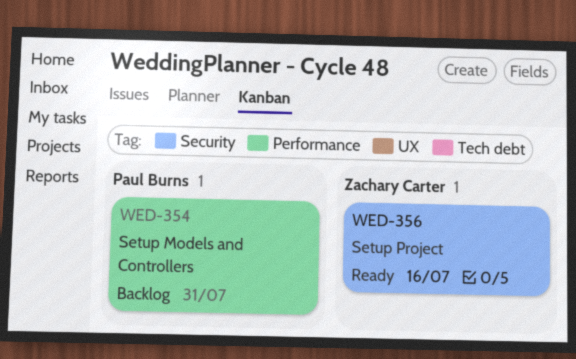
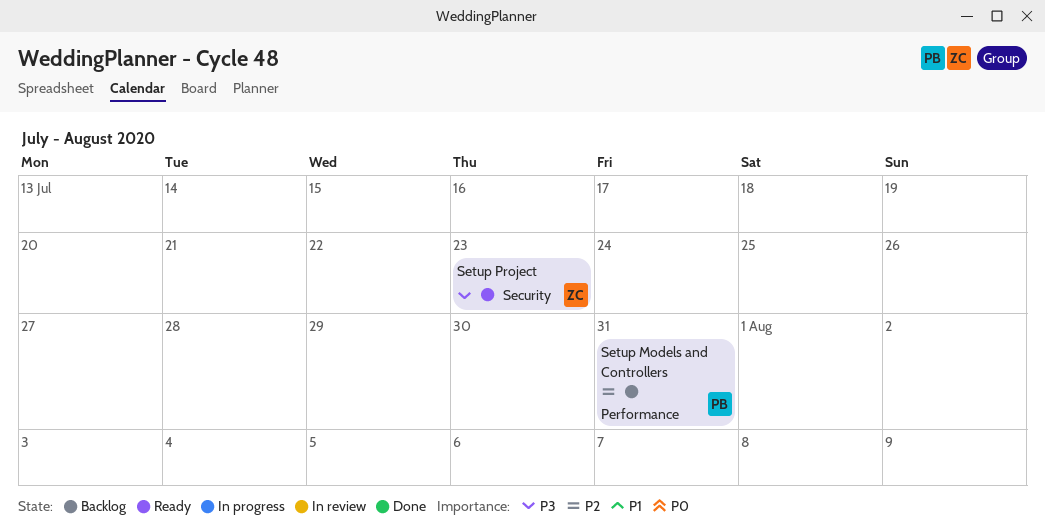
Setup Project, due: Jul 16 -> Jul 23

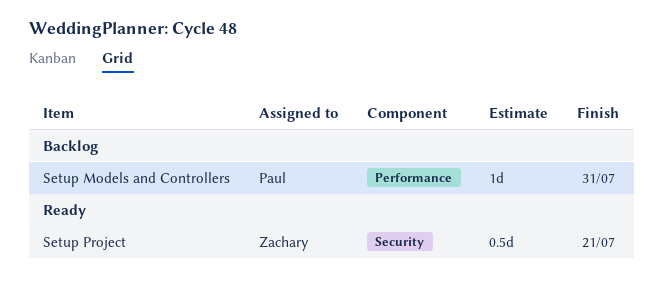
Setup Project, due: Jul 23 -> Jul 21

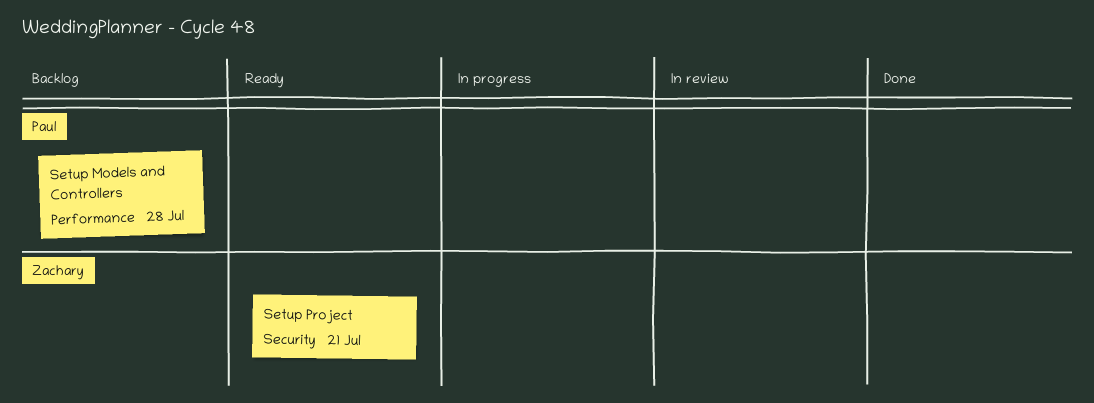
Setup Models and Controllers, due: Jul 31 -> Jul 28

